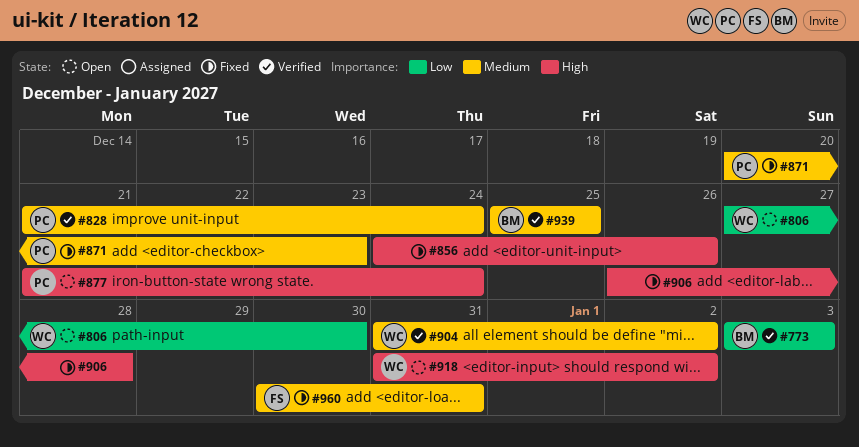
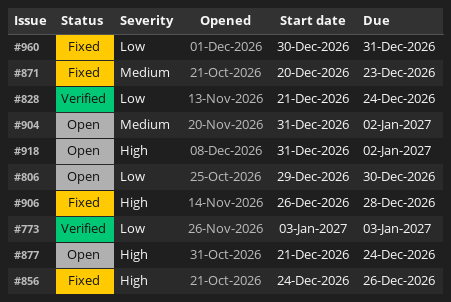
#806, start: Dec 27 -> Dec 29
#828, priority: Medium -> Low
#904, status: Verified -> Open
#939: present -> none
#960, priority: Medium -> Low

